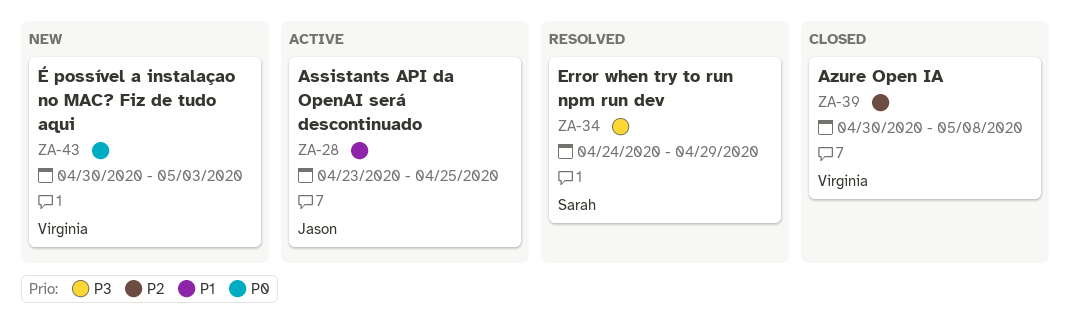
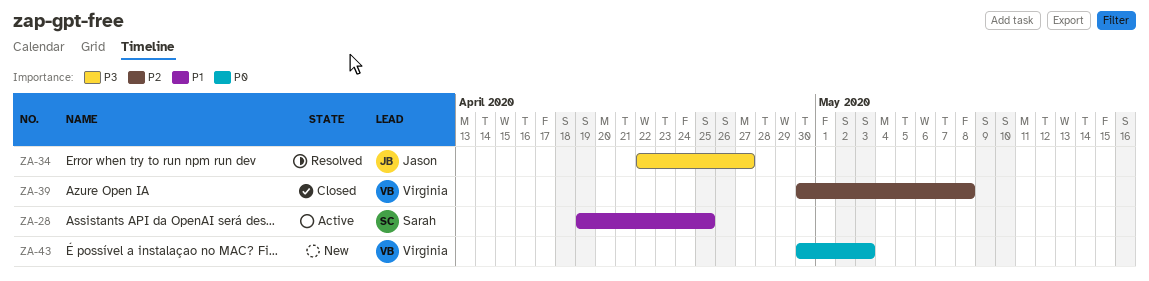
ZA-28, owner: Jason -> Sarah
ZA-28, start: Apr 23 -> Apr 19
ZA-34, owner: Sarah -> Jason
ZA-34, start: Apr 24 -> Apr 22
ZA-34, due: Apr 29 -> Apr 27

